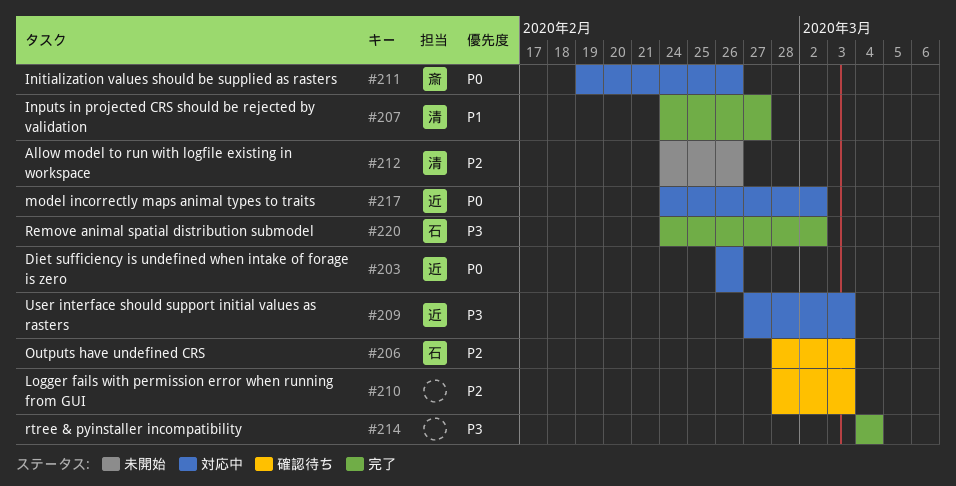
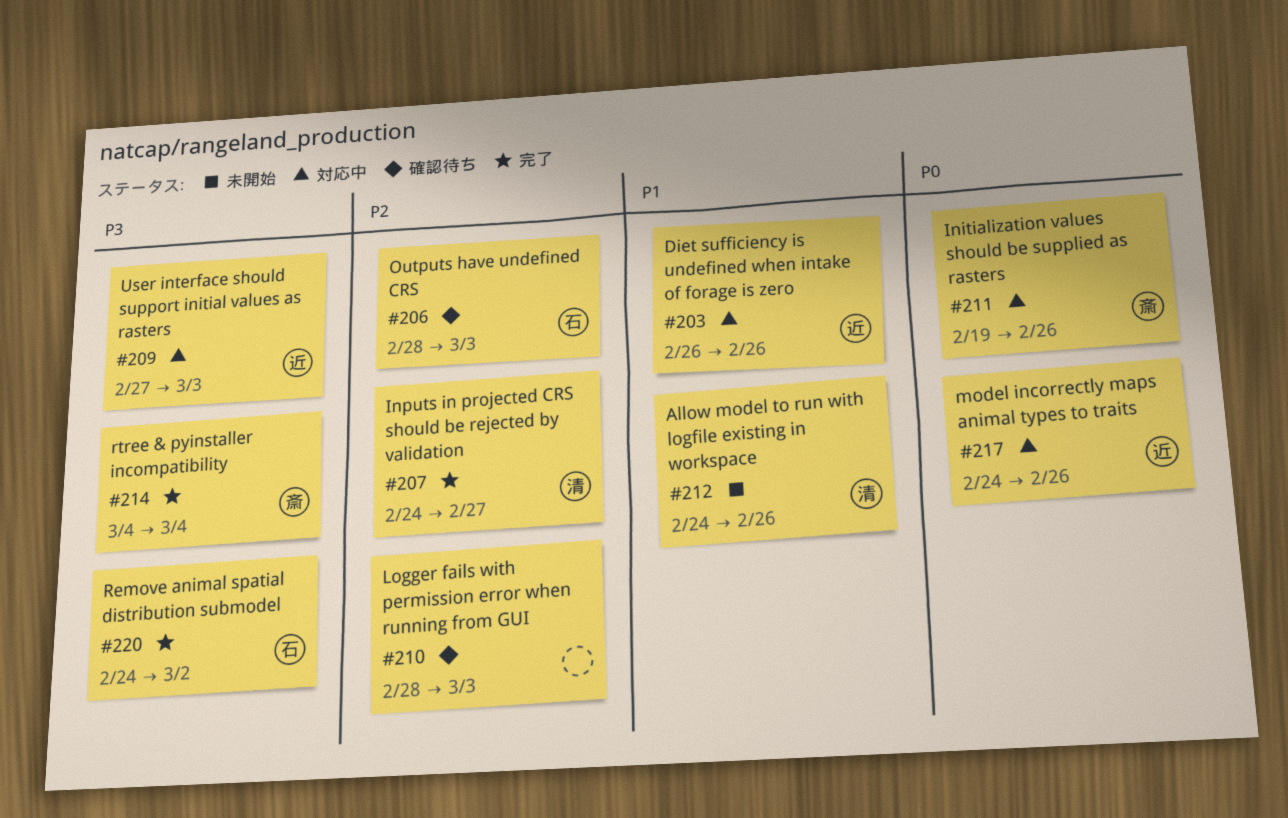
#203, priority: P0 -> P1
#207, priority: P1 -> P2
#212, priority: P2 -> P1
#214, owner: none -> 斎
#217, due: Mar 2 -> Feb 26

